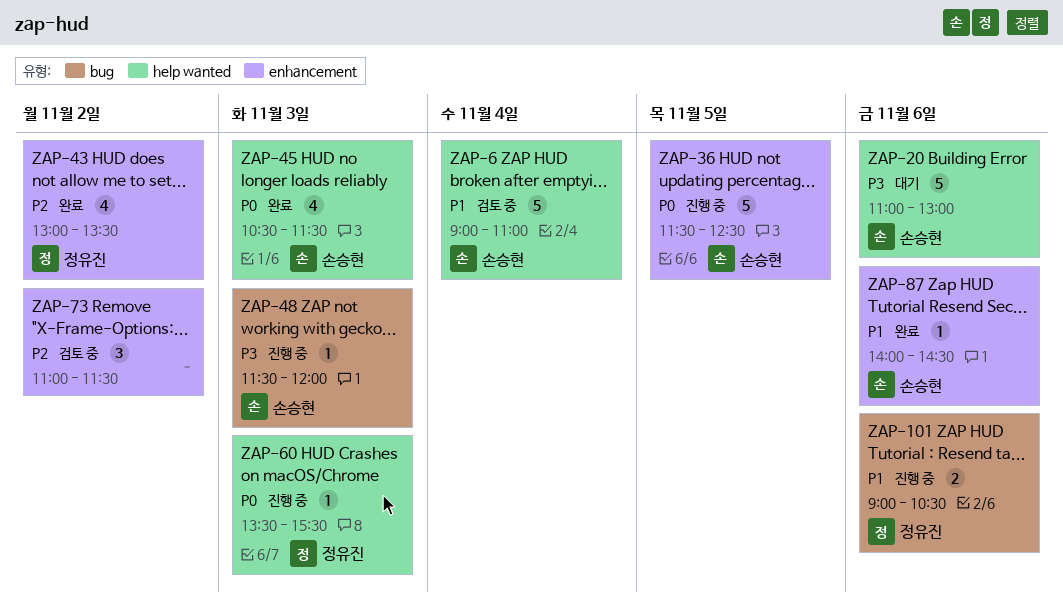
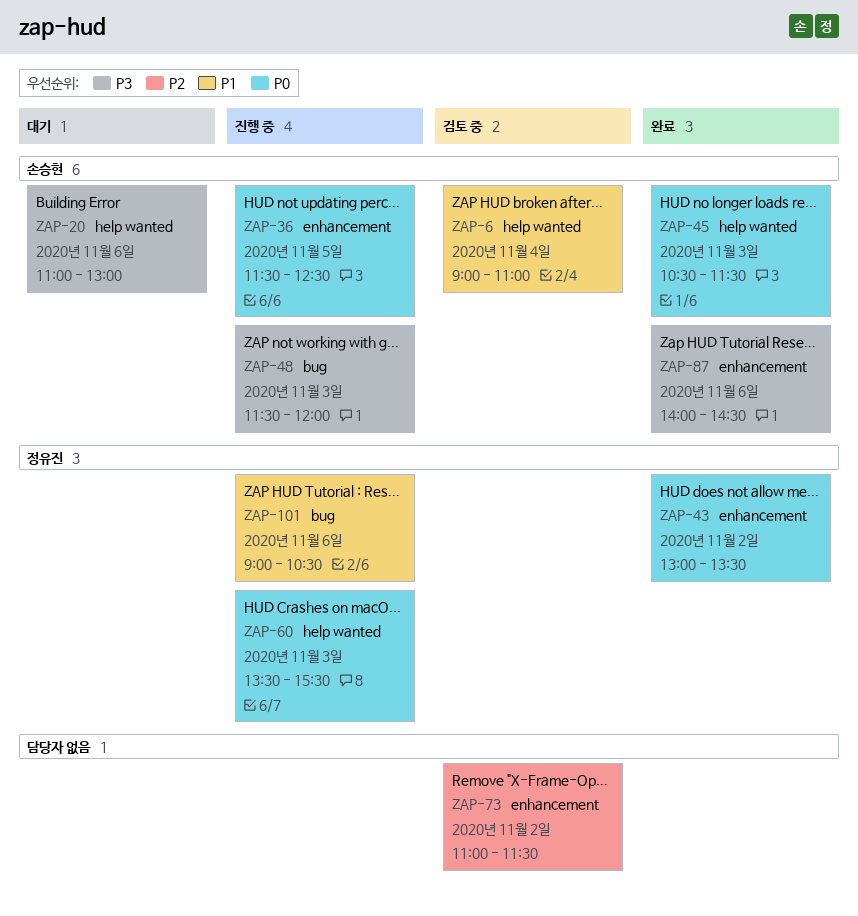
ZAP-43, priority: P2 -> P0
ZAP-87, priority: P1 -> P3

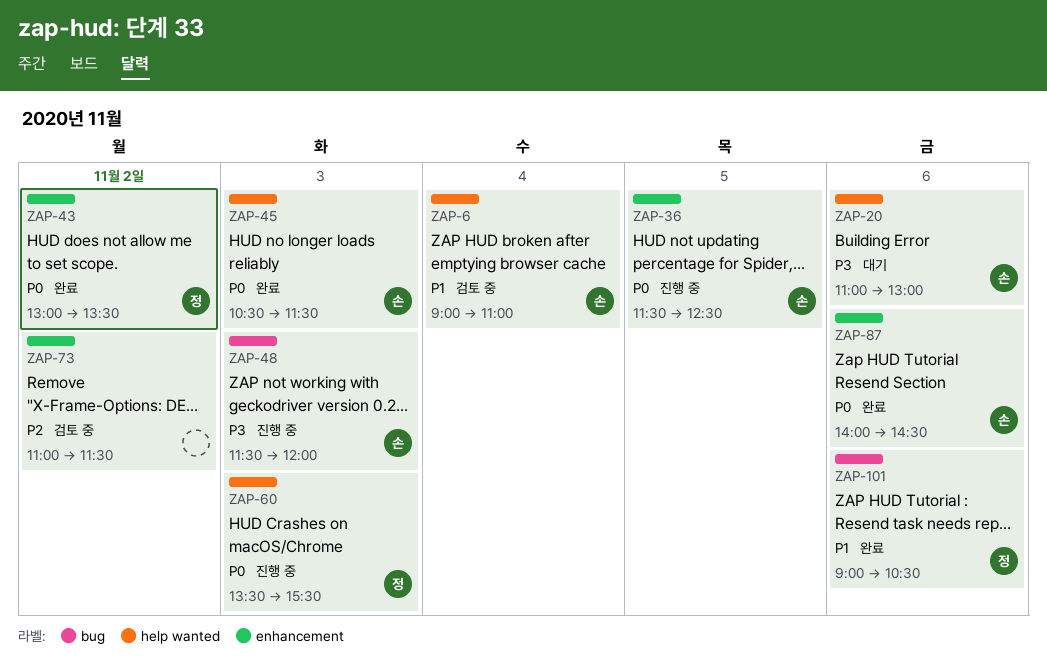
ZAP-87, priority: P3 -> P0
ZAP-101, status: 진행 중 -> 완료

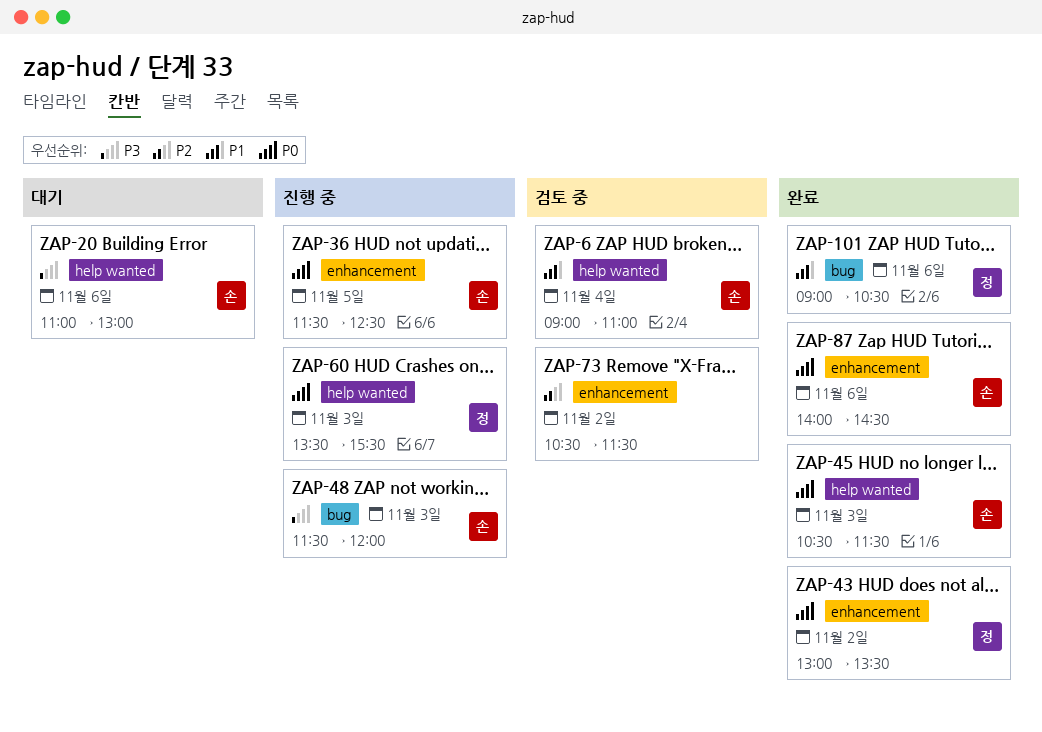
ZAP-73, begins: 11:00 -> 10:30

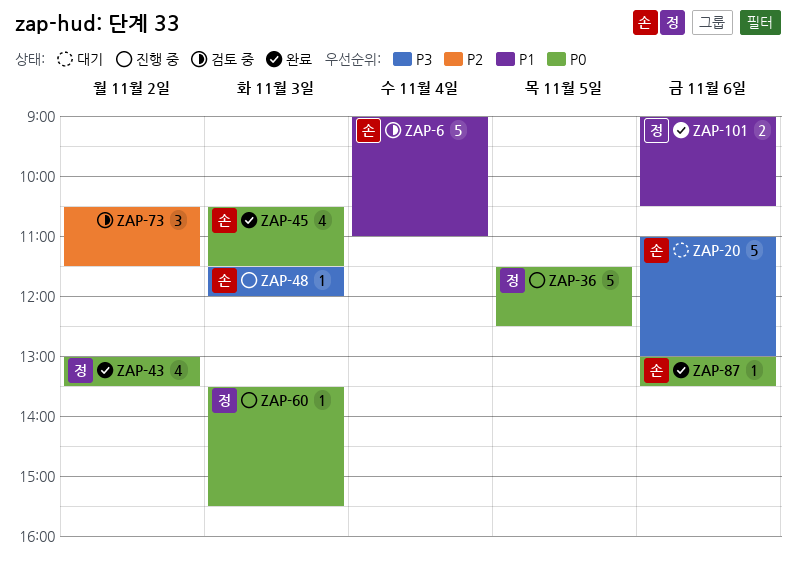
ZAP-36, owner: 손 -> 정
ZAP-87, begins: 14:00 -> 13:00
ZAP-87, ends: 14:30 -> 13:30

